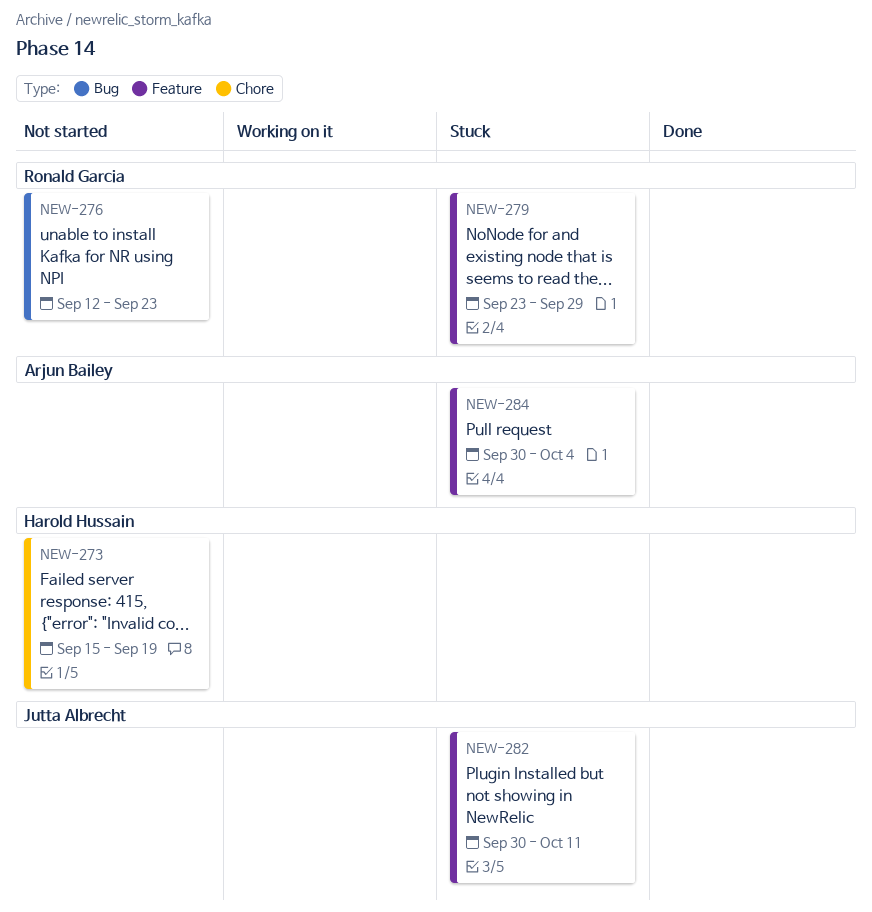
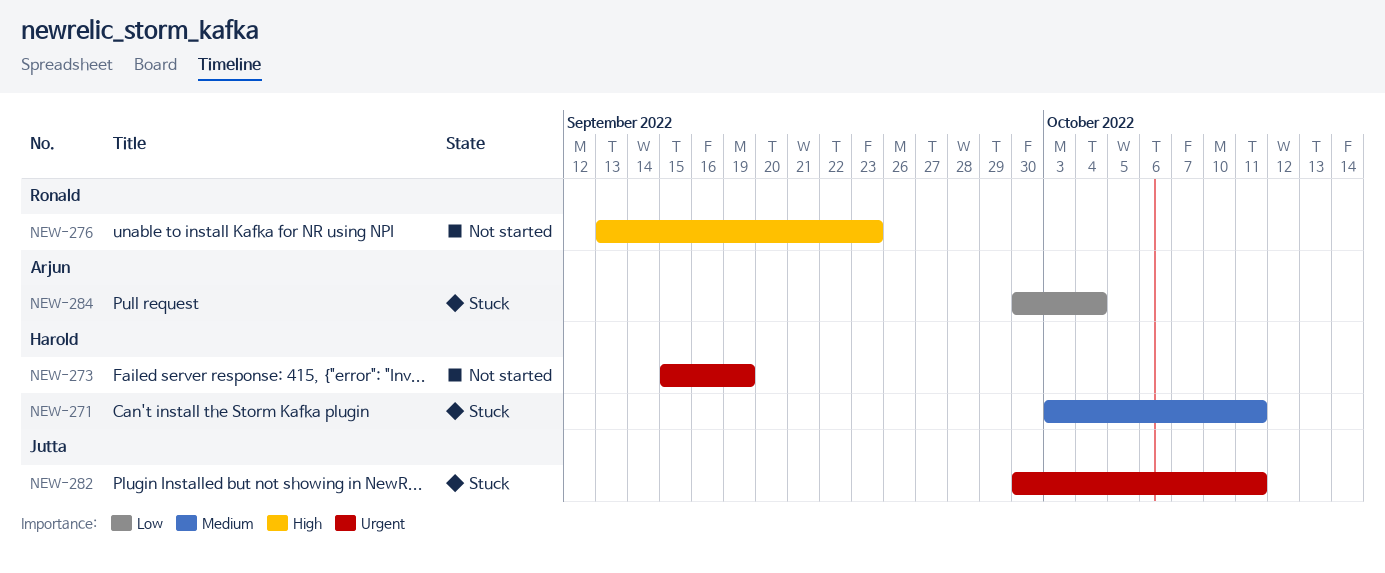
NEW-271: none -> present
NEW-276, start: Sep 12 -> Sep 13
NEW-279: present -> none

